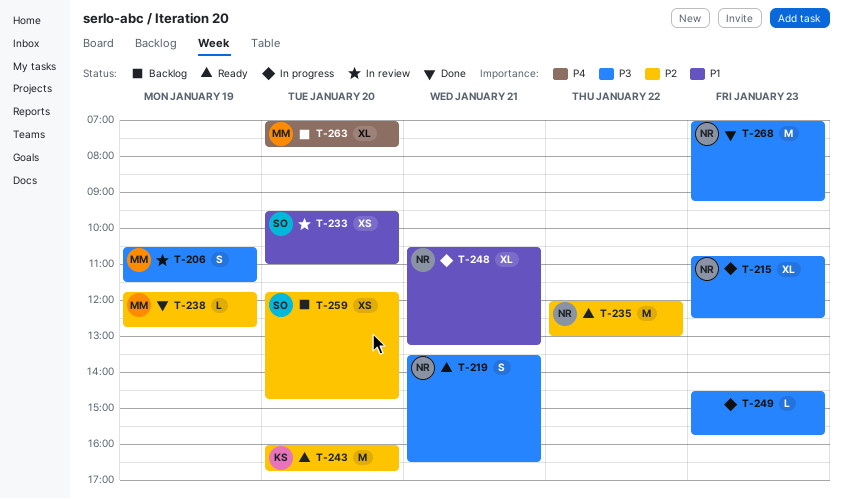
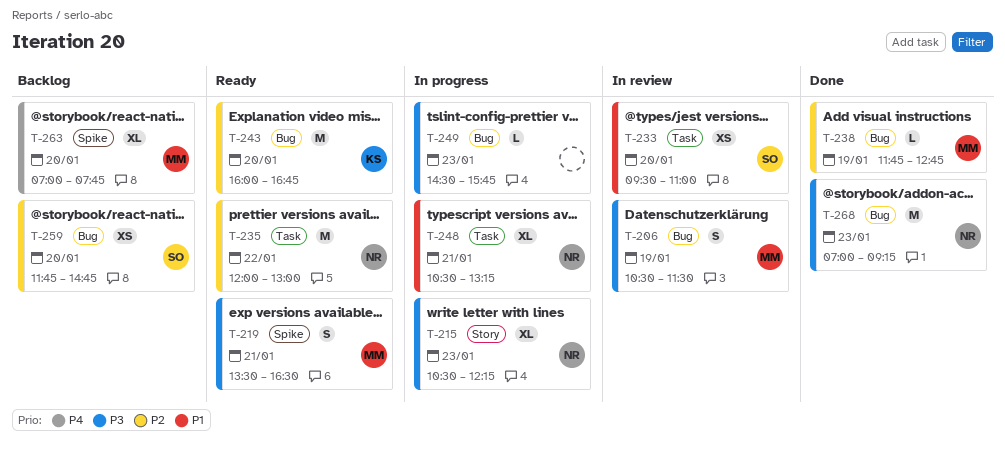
T-215, begins: 10:45 -> 10:30
T-215, ends: 12:30 -> 12:15
T-219, owner: NR -> MM

